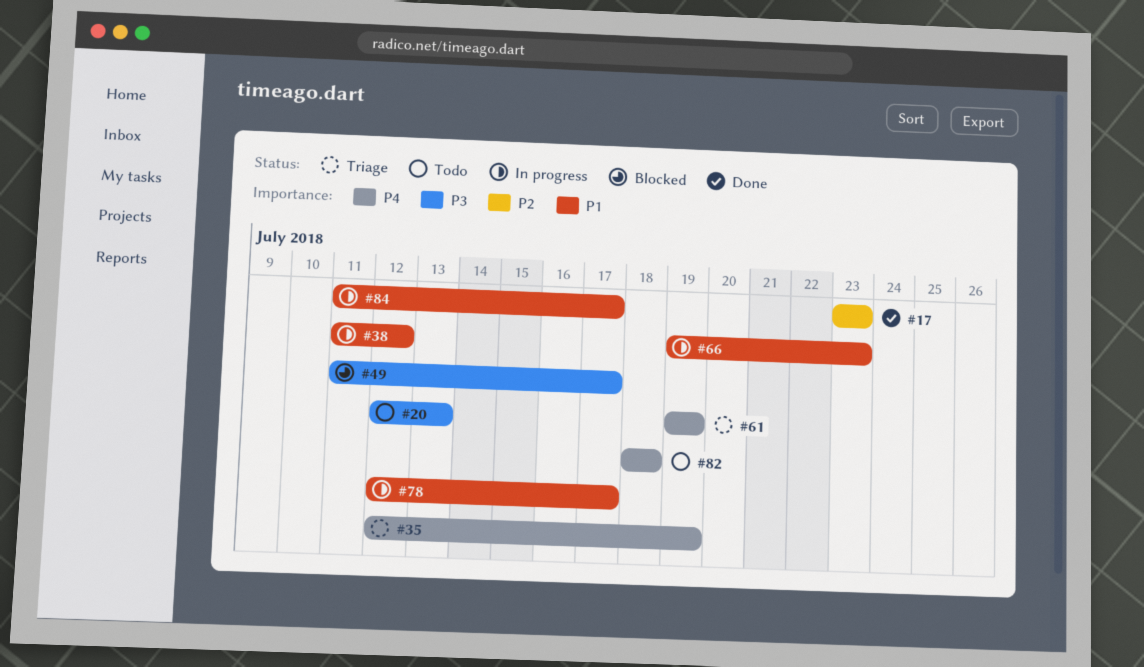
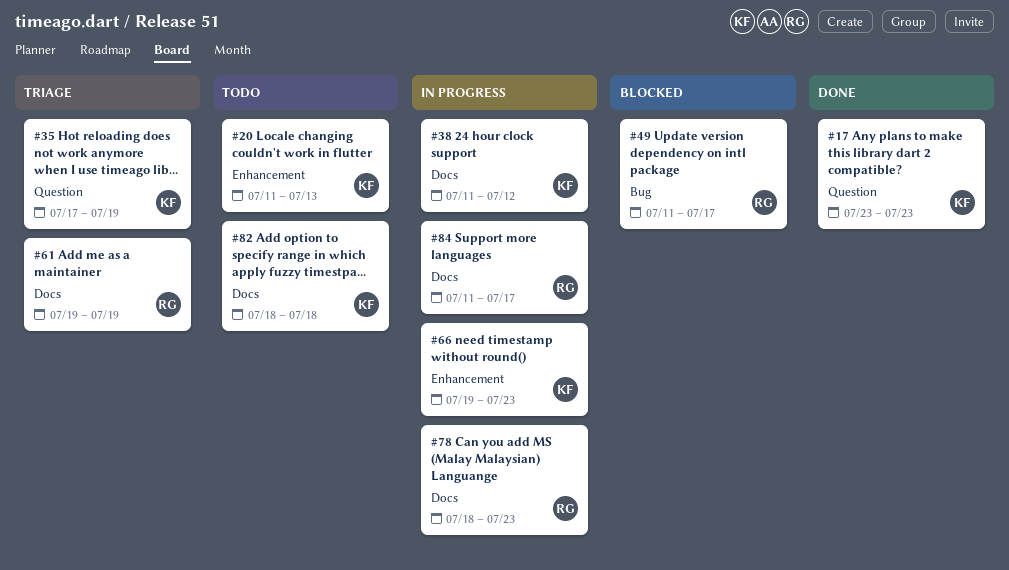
#20, start: Jul 12 -> Jul 11
#35, start: Jul 12 -> Jul 17
#78, start: Jul 12 -> Jul 18
#78, due: Jul 17 -> Jul 23

